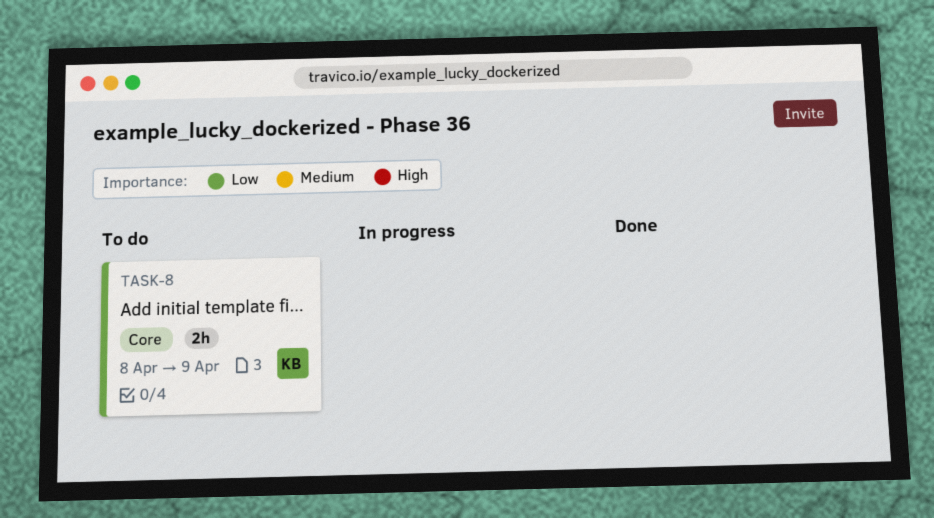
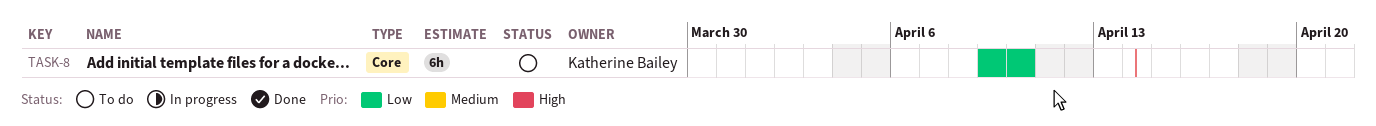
TASK-8, estimate: 2h -> 6h
TASK-8, start: Apr 8 -> Apr 9
TASK-8, due: Apr 9 -> Apr 10

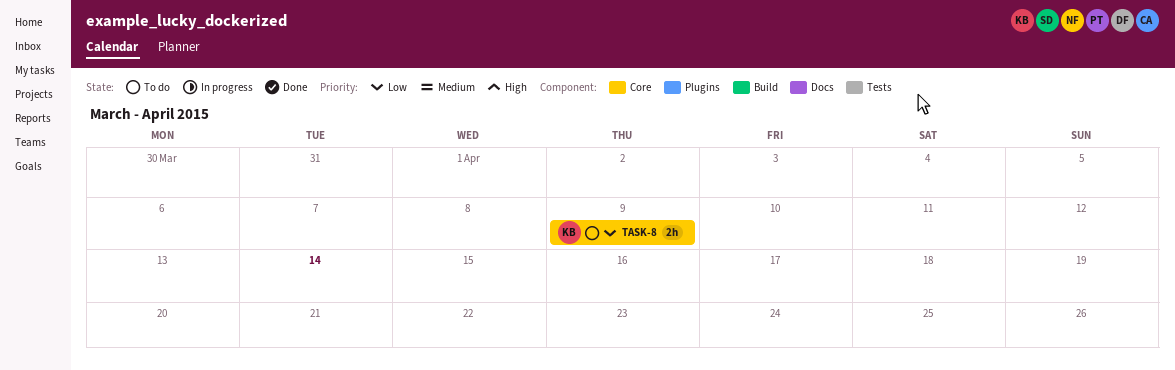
TASK-8, estimate: 6h -> 2h
TASK-8, due: Apr 10 -> Apr 9

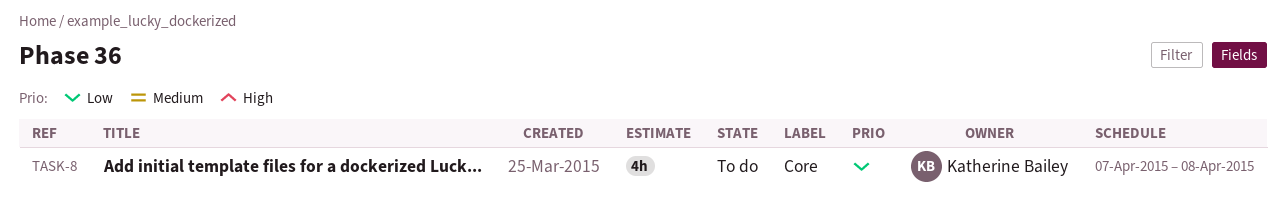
TASK-8, estimate: 2h -> 4h
TASK-8, start: Apr 9 -> Apr 7
TASK-8, due: Apr 9 -> Apr 8

